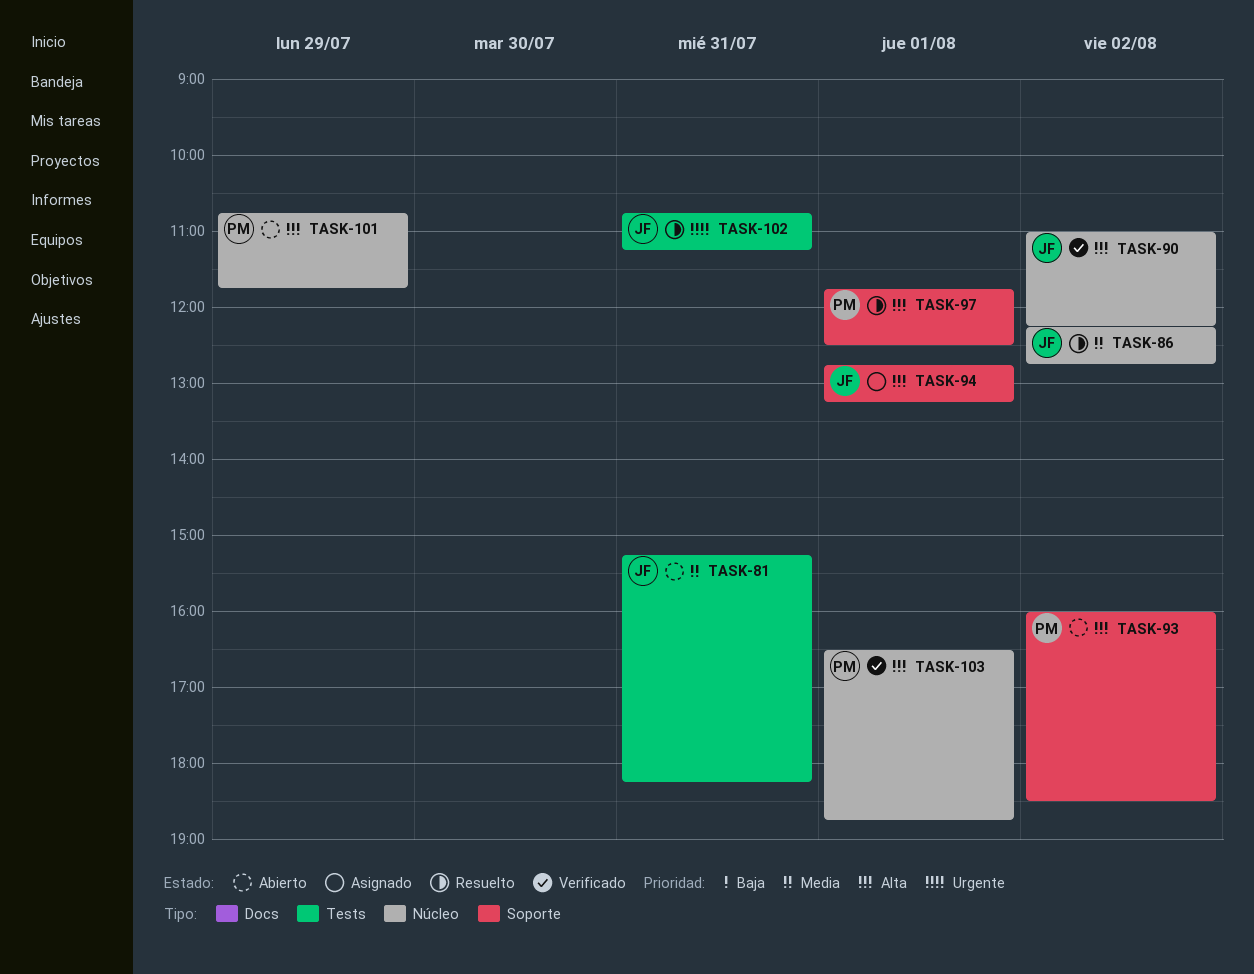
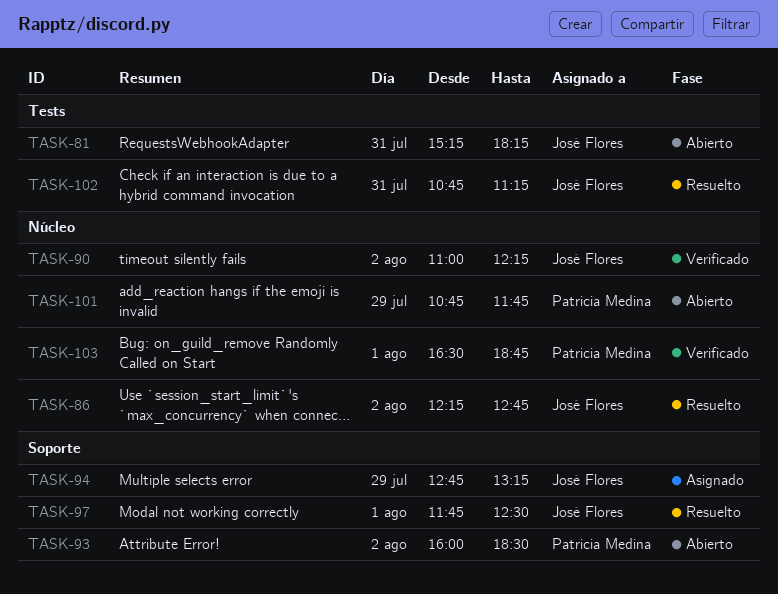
TASK-94, day: Aug 1 -> Jul 29
TASK-97, owner: Patricia Medina -> José Flores

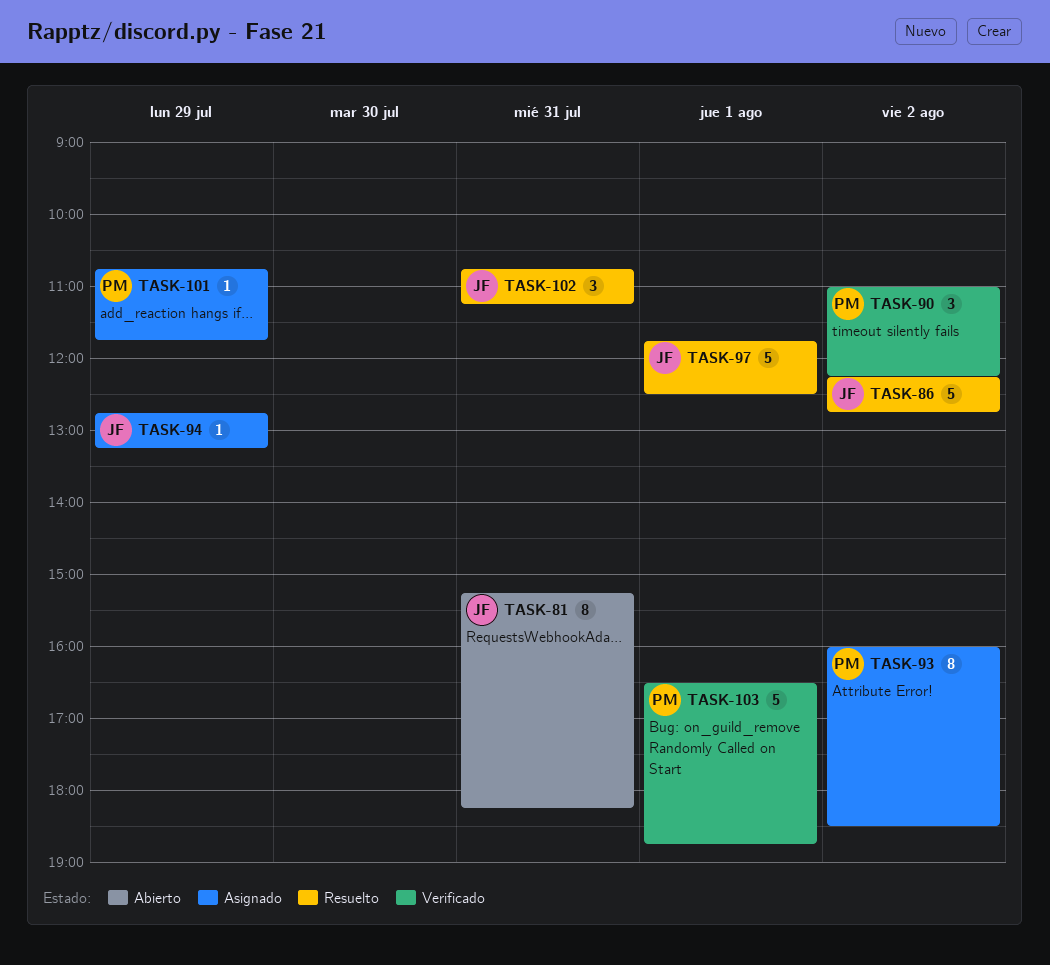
TASK-90, owner: José Flores -> Patricia Medina
TASK-93, status: Abierto -> Asignado
TASK-101, status: Abierto -> Asignado

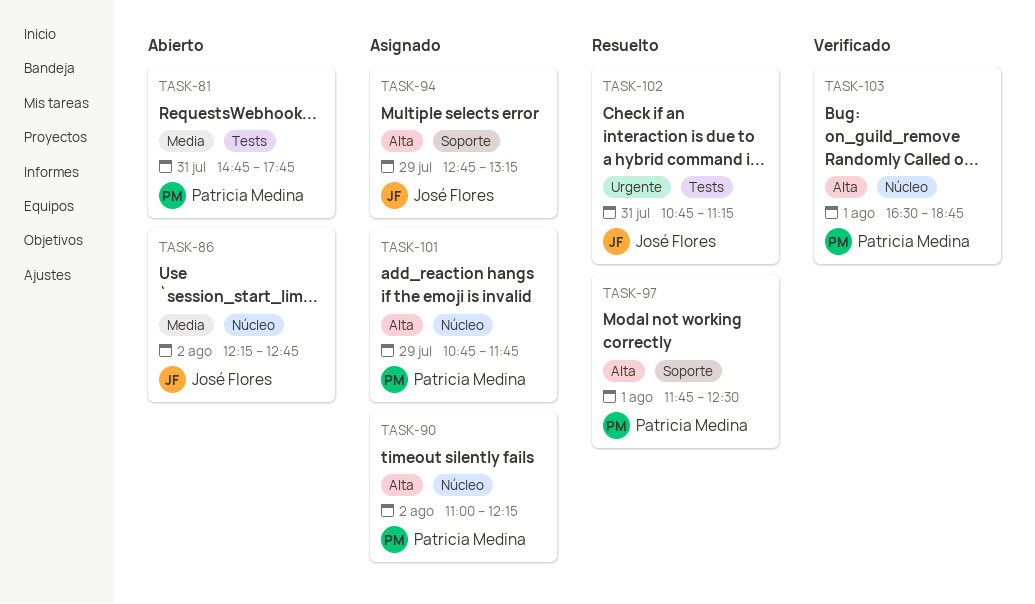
TASK-81, owner: José Flores -> Patricia Medina
TASK-81, begins: 15:15 -> 14:45
TASK-81, ends: 18:15 -> 17:45
TASK-86, status: Resuelto -> Abierto
TASK-90, status: Verificado -> Asignado
TASK-93: present -> none
TASK-97, owner: José Flores -> Patricia Medina

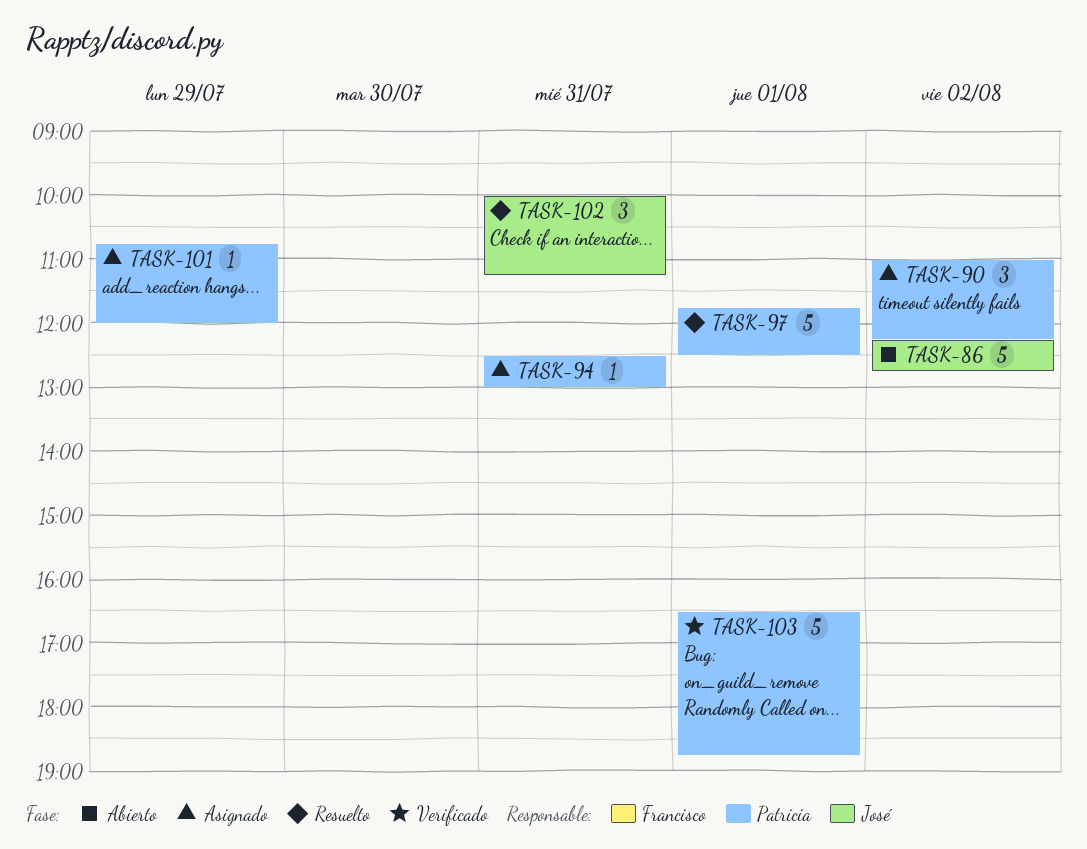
TASK-81: present -> none
TASK-94, owner: José Flores -> Patricia Medina
TASK-94, day: Jul 29 -> Jul 31
TASK-94, begins: 12:45 -> 12:30
TASK-94, ends: 13:15 -> 13:00
TASK-101, ends: 11:45 -> 12:00
TASK-102, begins: 10:45 -> 10:00

